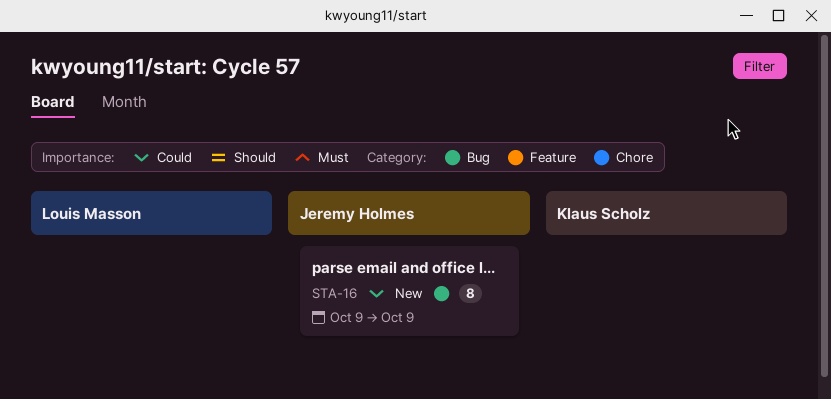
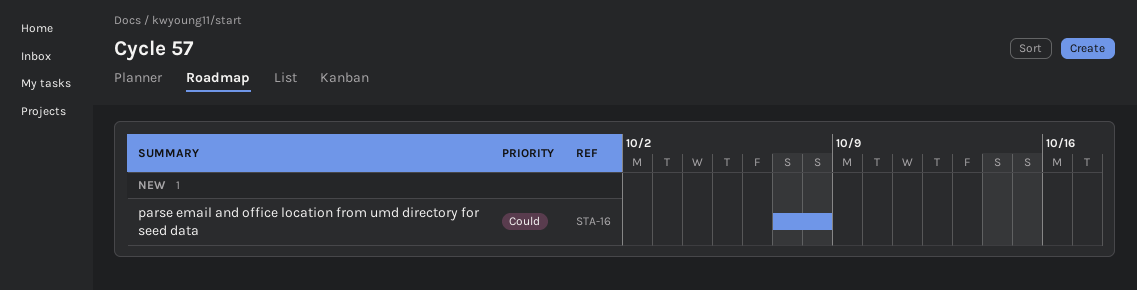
STA-16, start: Oct 9 -> Oct 7
STA-16, due: Oct 9 -> Oct 8

